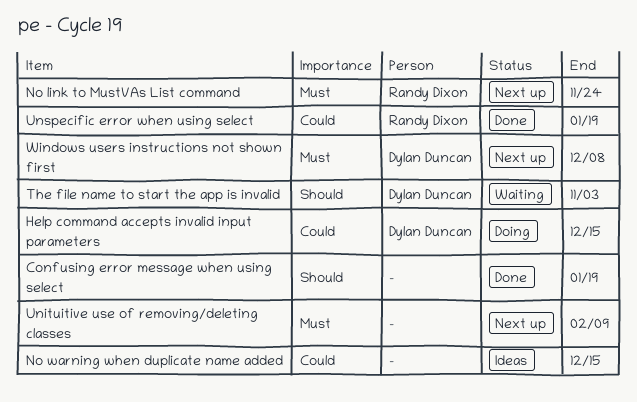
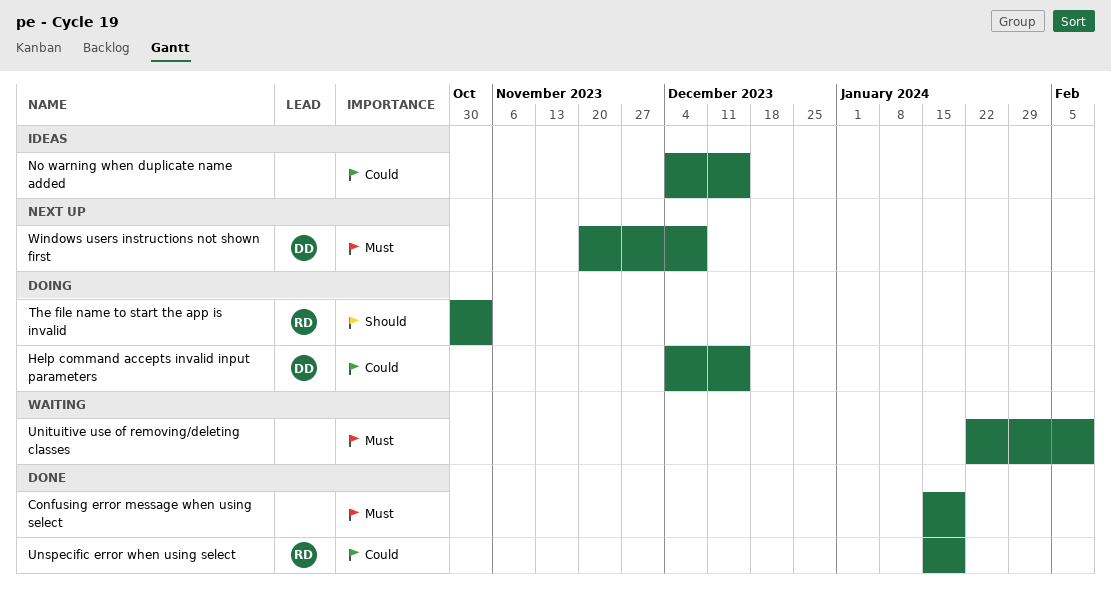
Confusing error message when using select, priority: Should -> Must
No link to MustVAs List command: present -> none
The file name to start the app is invalid, status: Waiting -> Doing
The file name to start the app is invalid, owner: Dylan Duncan -> Randy Dixon
Unituitive use of removing/deleting classes, status: Next up -> Waiting

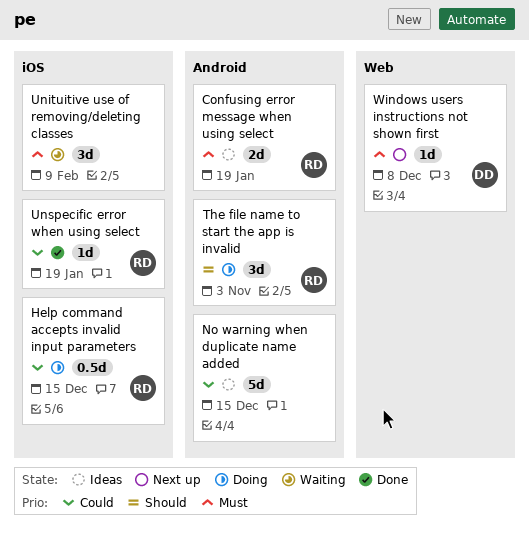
Confusing error message when using select, status: Done -> Ideas
Confusing error message when using select, owner: none -> RD
Help command accepts invalid input parameters, owner: DD -> RD

